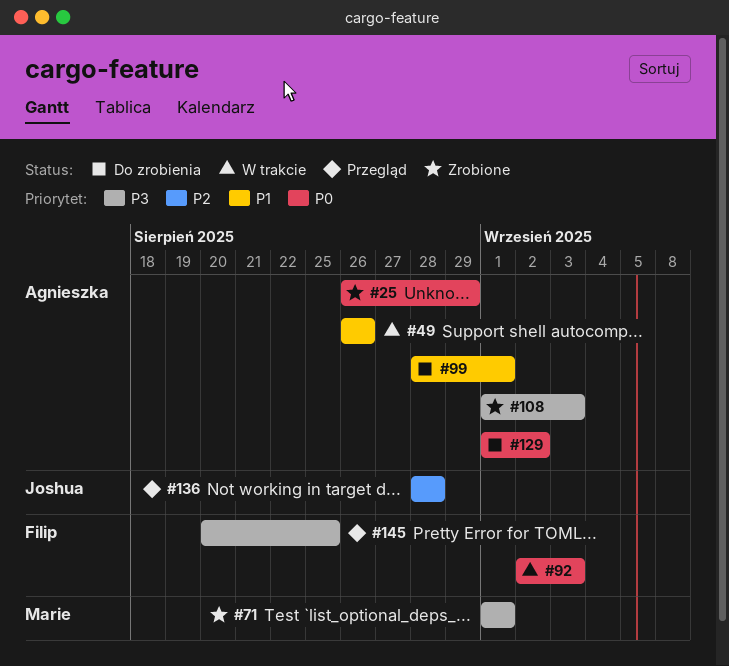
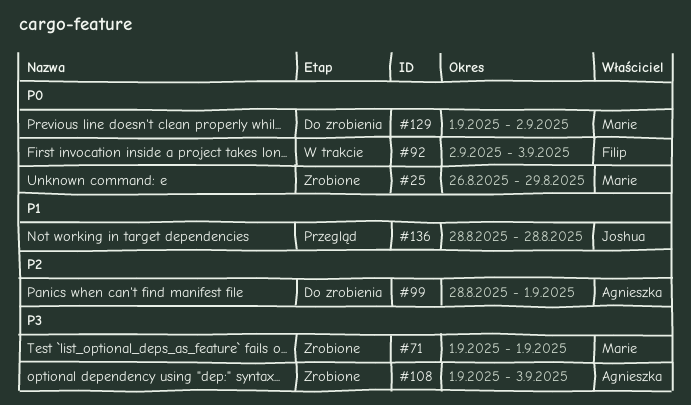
#25, owner: Agnieszka -> Marie
#49: present -> none
#99, priority: P1 -> P2
#129, owner: Agnieszka -> Marie
#136, priority: P2 -> P1
#145: present -> none

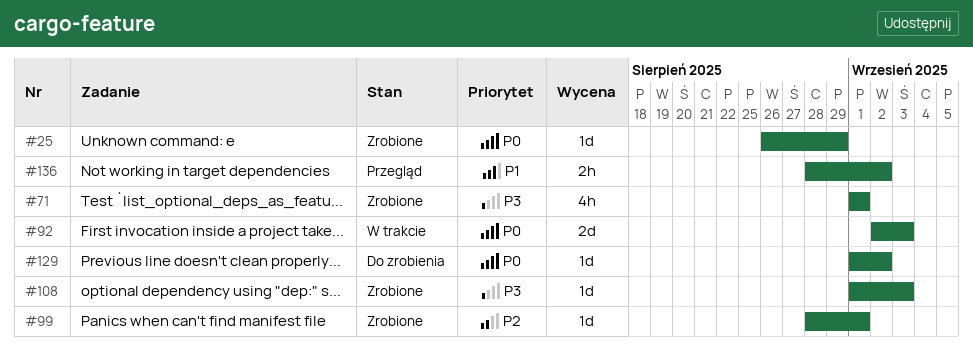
#99, status: Do zrobienia -> Zrobione
#136, due: Aug 28 -> Sep 2

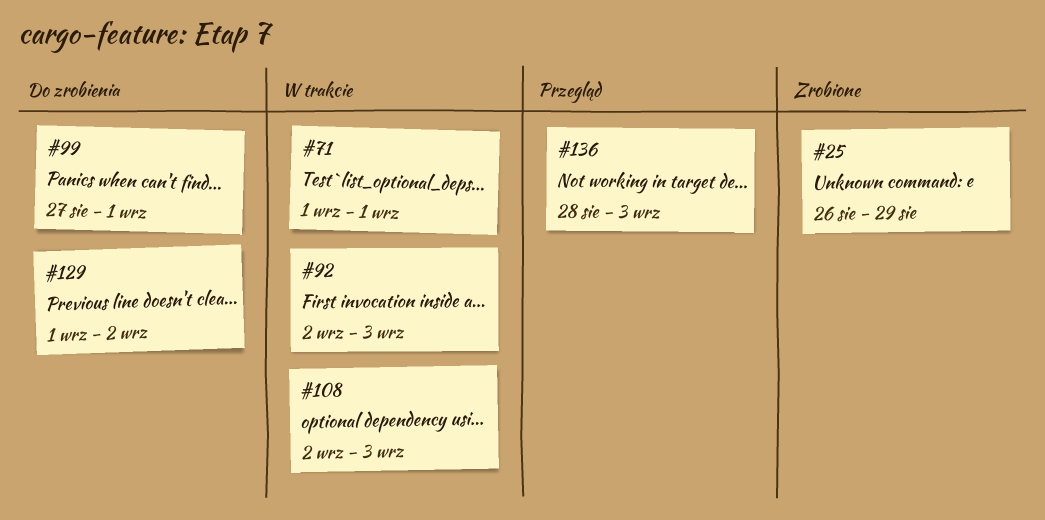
#71, status: Zrobione -> W trakcie
#99, status: Zrobione -> Do zrobienia
#99, start: Aug 28 -> Aug 27
#108, status: Zrobione -> W trakcie
#108, start: Sep 1 -> Sep 2
#136, due: Sep 2 -> Sep 3

